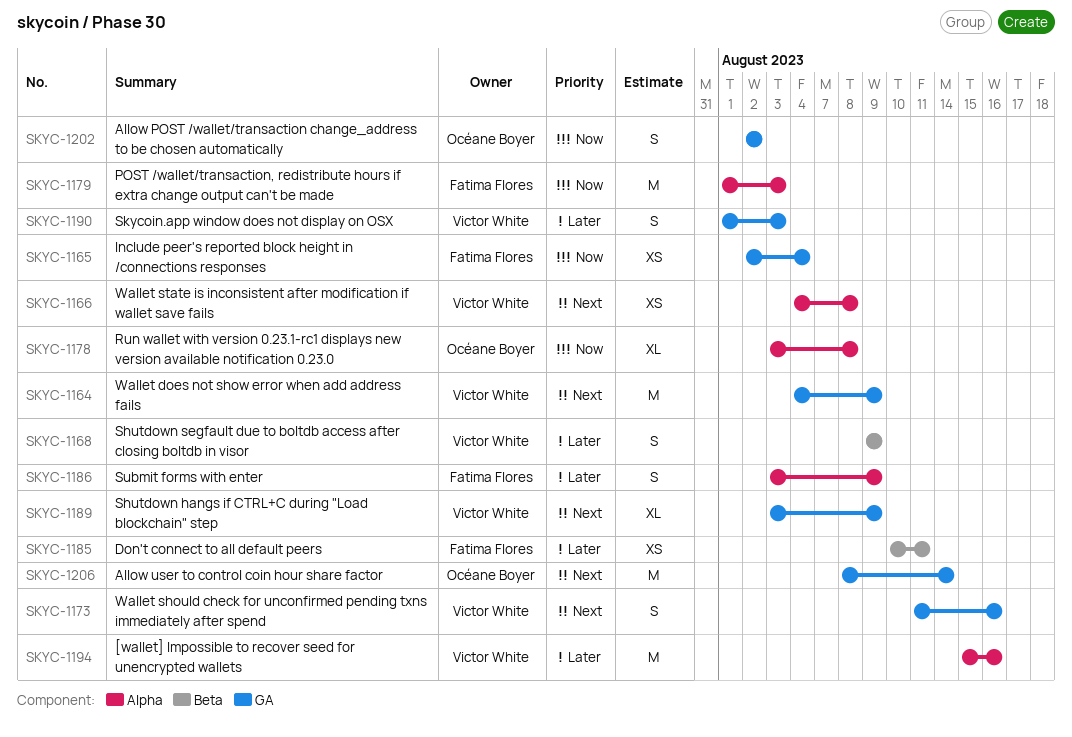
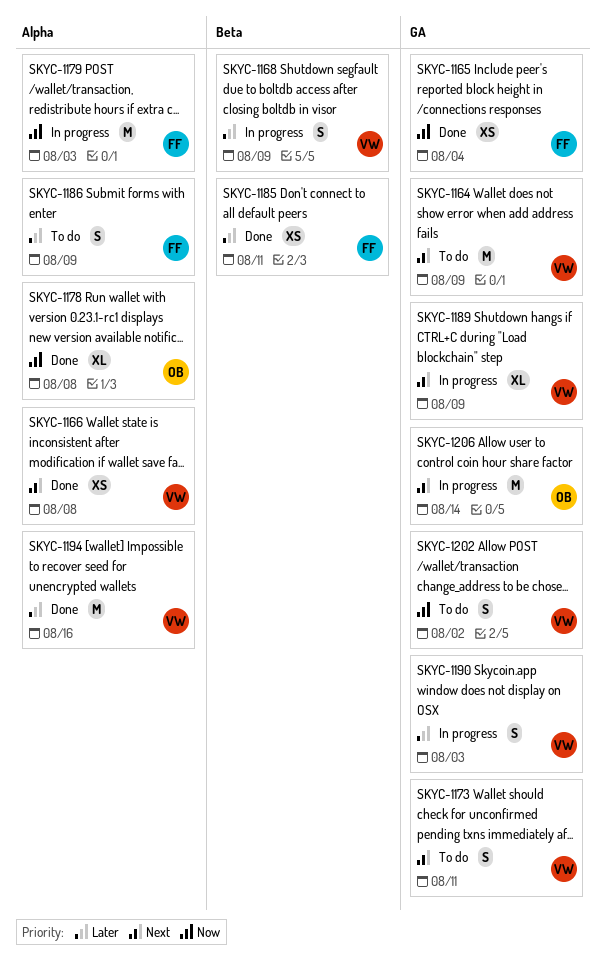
SKYC-1173, due: Aug 16 -> Aug 11
SKYC-1202, owner: Océane Boyer -> Victor White

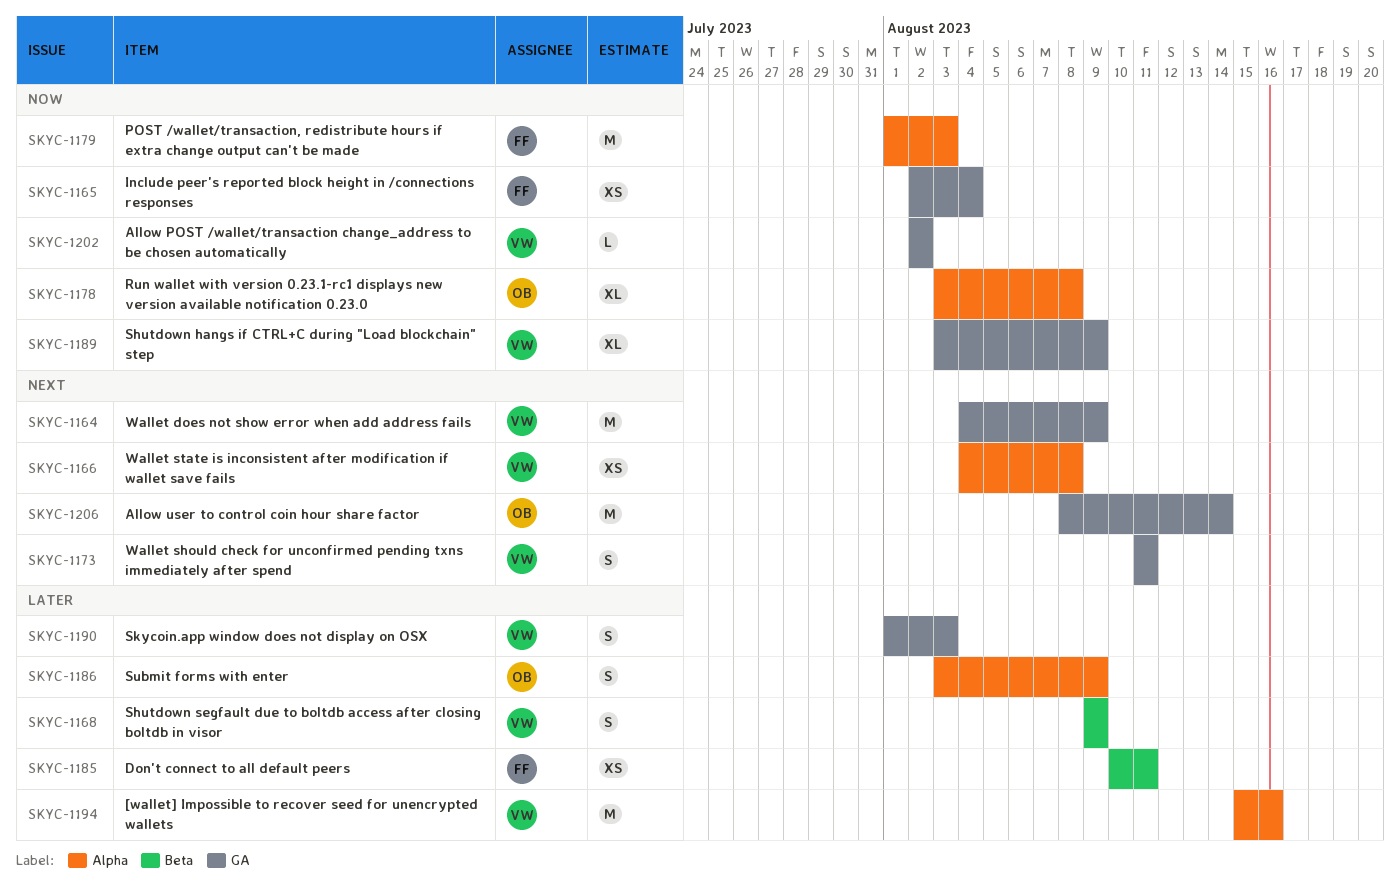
SKYC-1186, owner: FF -> OB
SKYC-1189, priority: Next -> Now
SKYC-1202, estimate: S -> L

